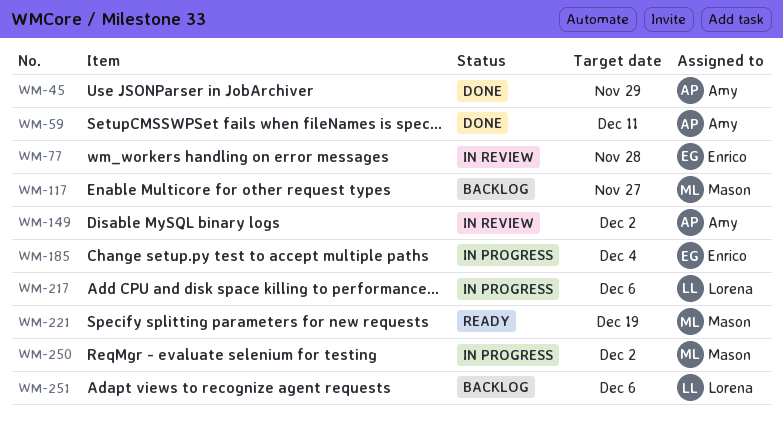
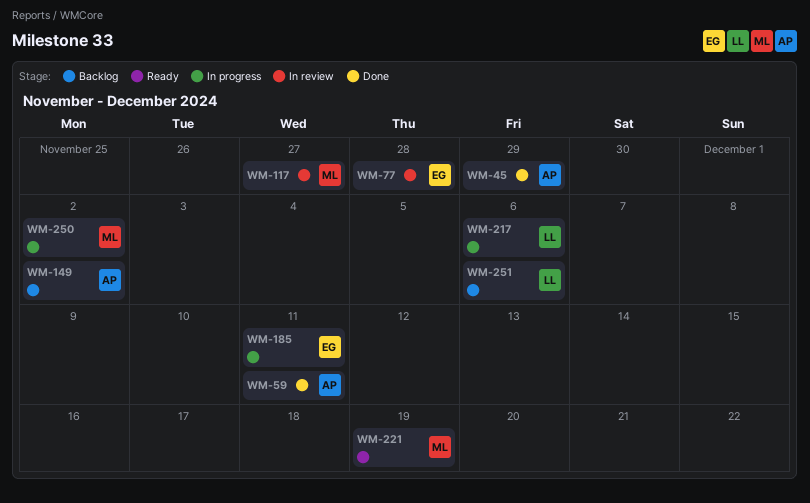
WM-117, status: Backlog -> In review
WM-149, status: In review -> Backlog
WM-185, due: Dec 4 -> Dec 11

